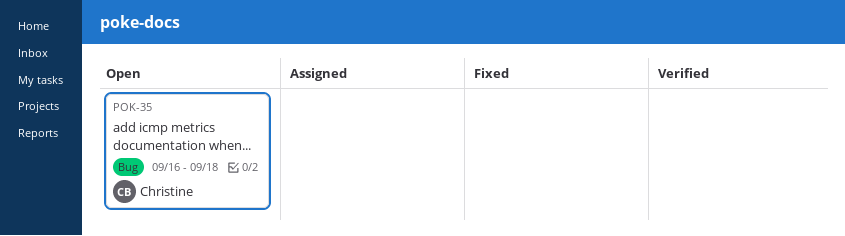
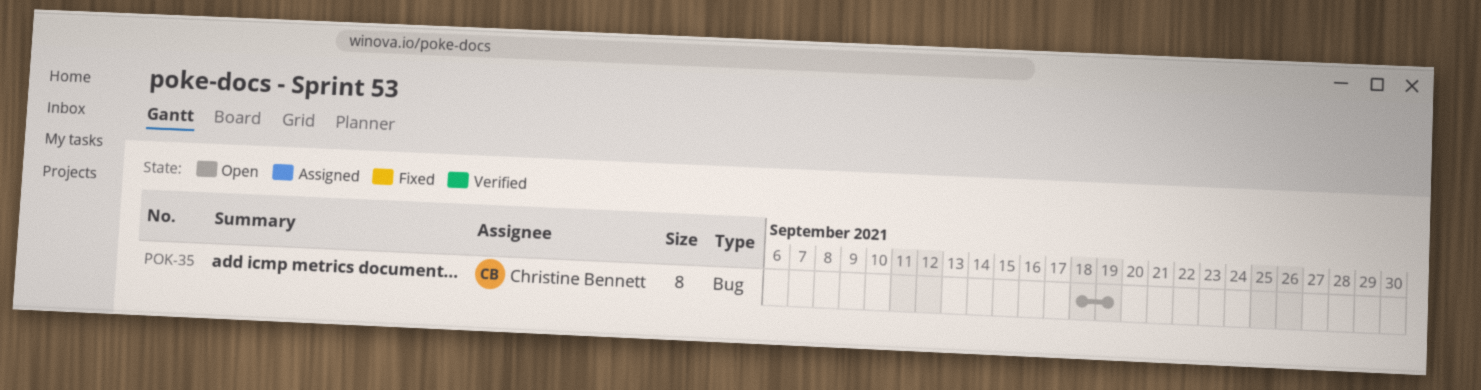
POK-35, start: Sep 16 -> Sep 18
POK-35, due: Sep 18 -> Sep 19

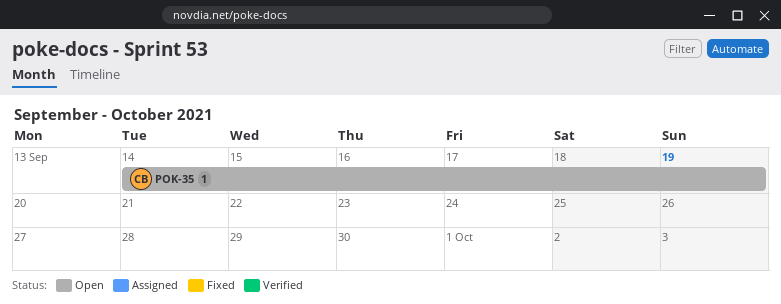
POK-35, estimate: 8 -> 1
POK-35, start: Sep 18 -> Sep 14

